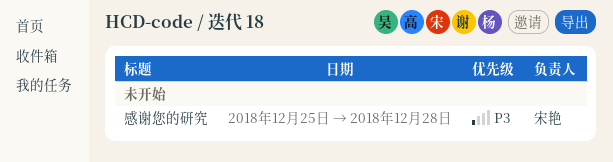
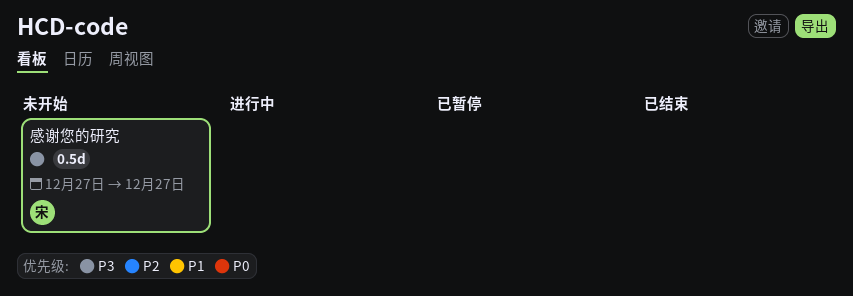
感谢您的研究, start: Dec 25 -> Dec 27
感谢您的研究, due: Dec 28 -> Dec 27

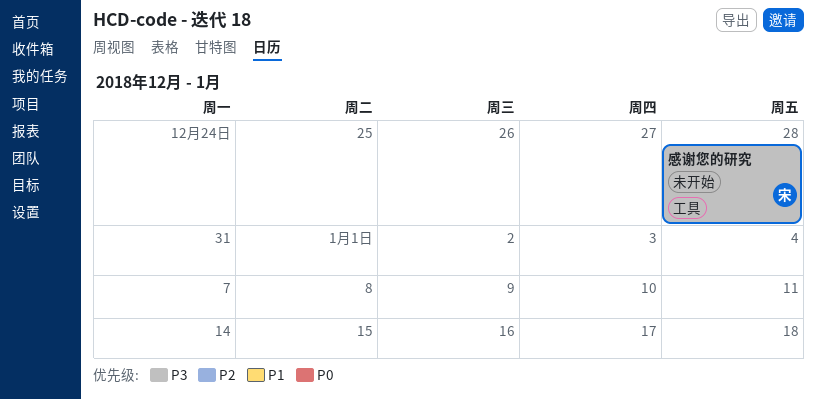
感谢您的研究, due: Dec 27 -> Dec 28

